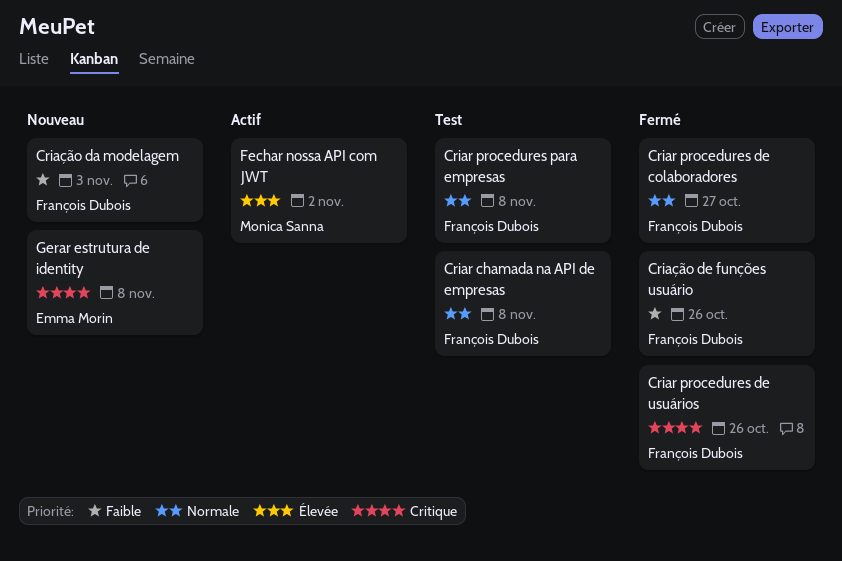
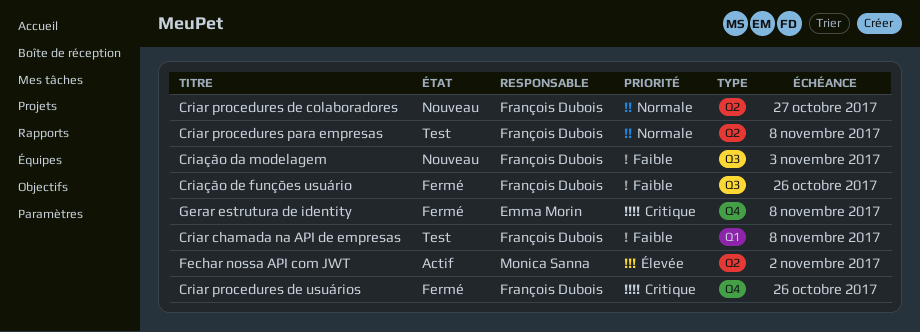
Criar chamada na API de empresas, priority: Normale -> Faible
Criar procedures de colaboradores, status: Fermé -> Nouveau
Gerar estrutura de identity, status: Nouveau -> Fermé

